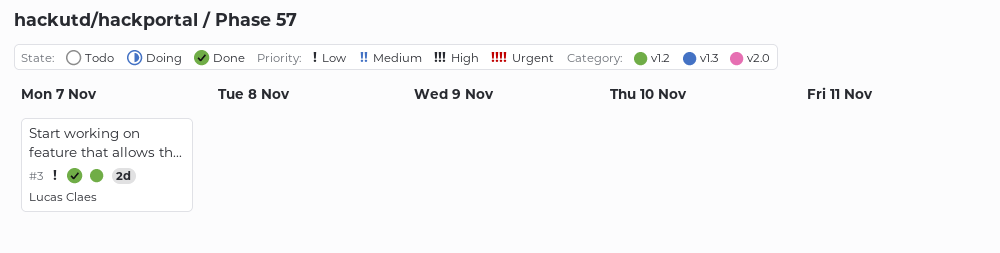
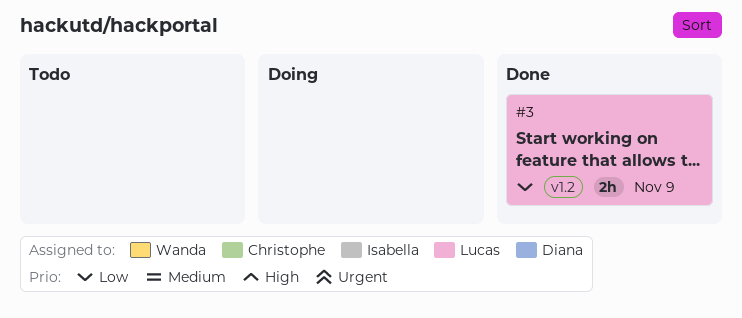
#3, estimate: 2d -> 2h
#3, due: Nov 7 -> Nov 9

